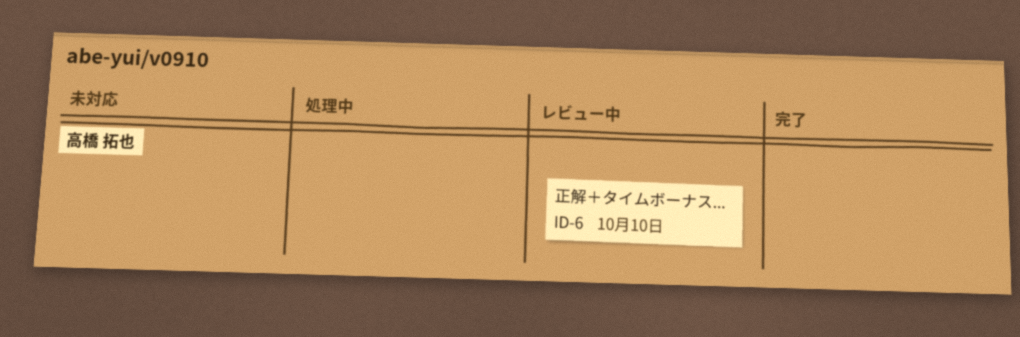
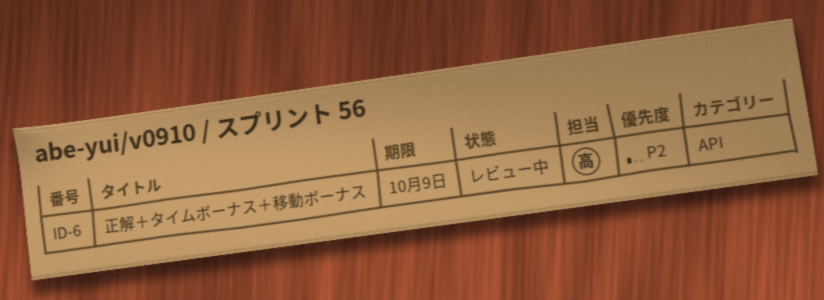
ID-6, due: Oct 10 -> Oct 9

